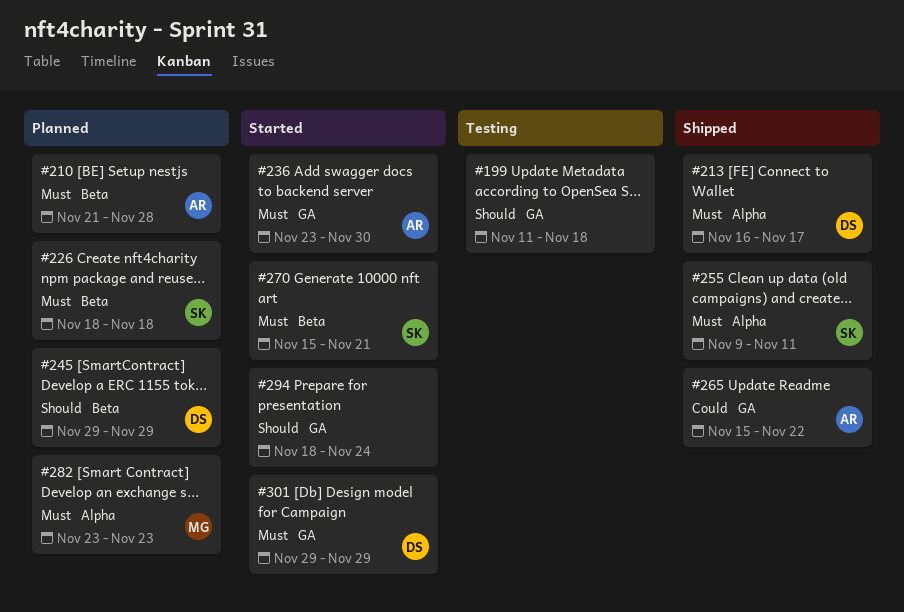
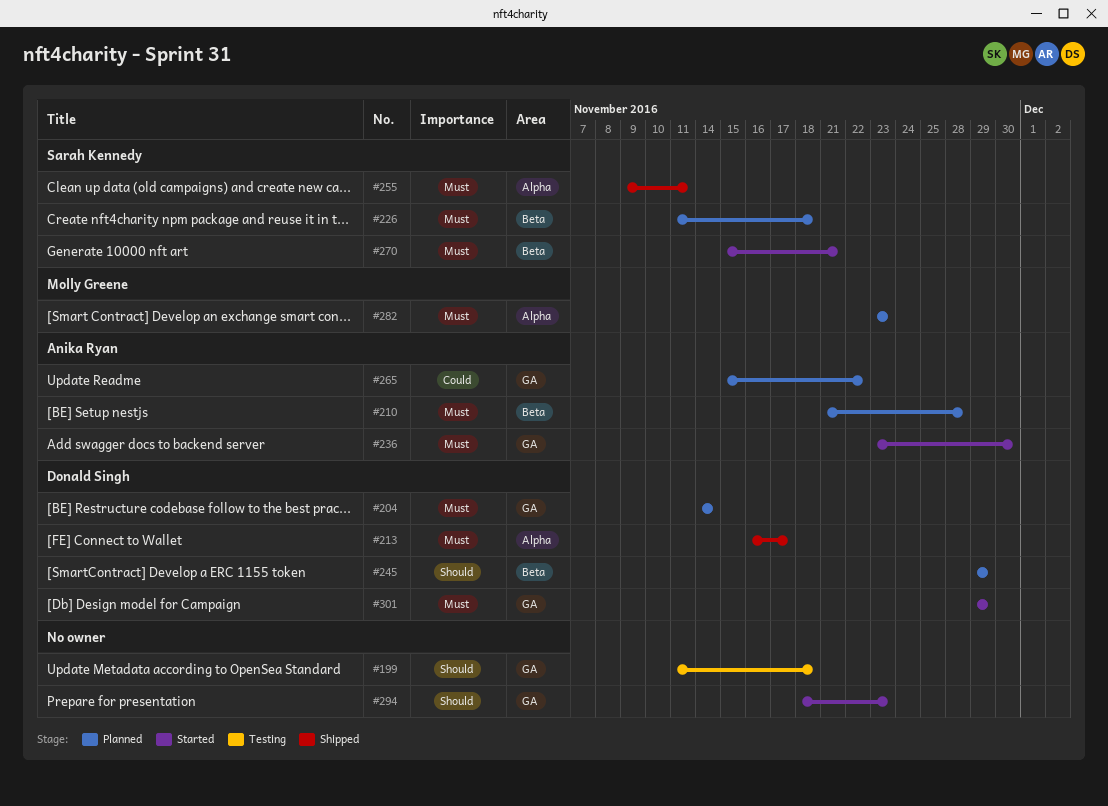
#204: none -> present
#226, start: Nov 18 -> Nov 11
#265, status: Shipped -> Planned
#294, due: Nov 24 -> Nov 23

